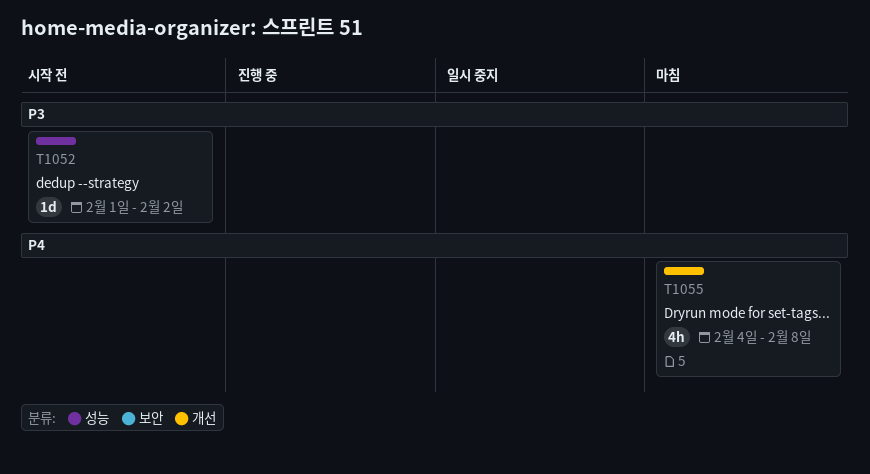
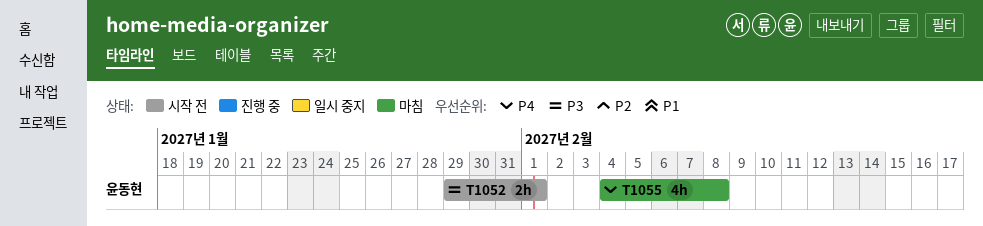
T1052, estimate: 1d -> 2h
T1052, start: Feb 1 -> Jan 29
T1052, due: Feb 2 -> Feb 1

